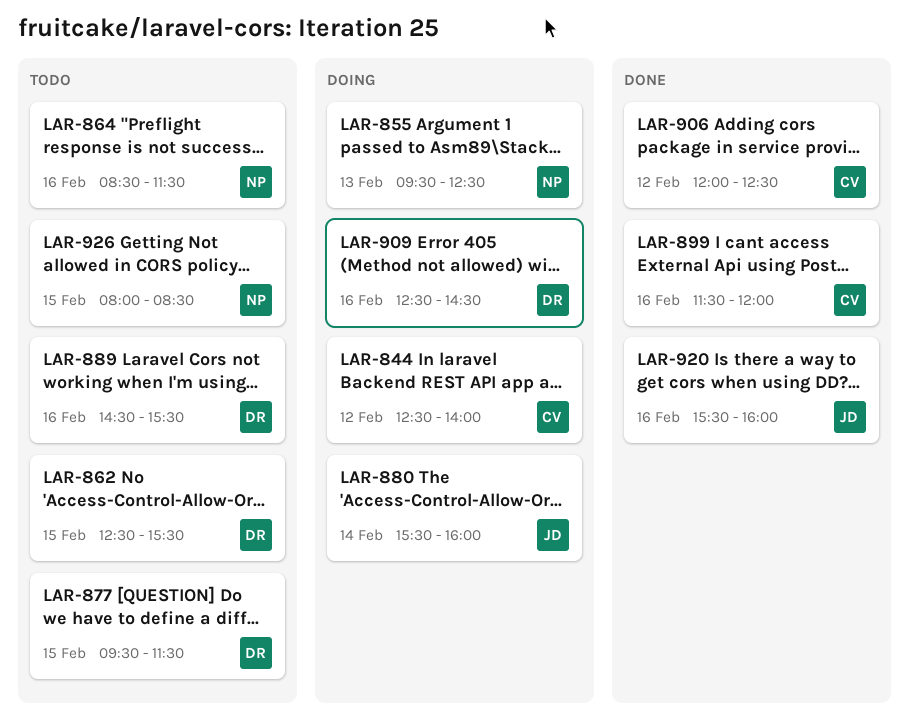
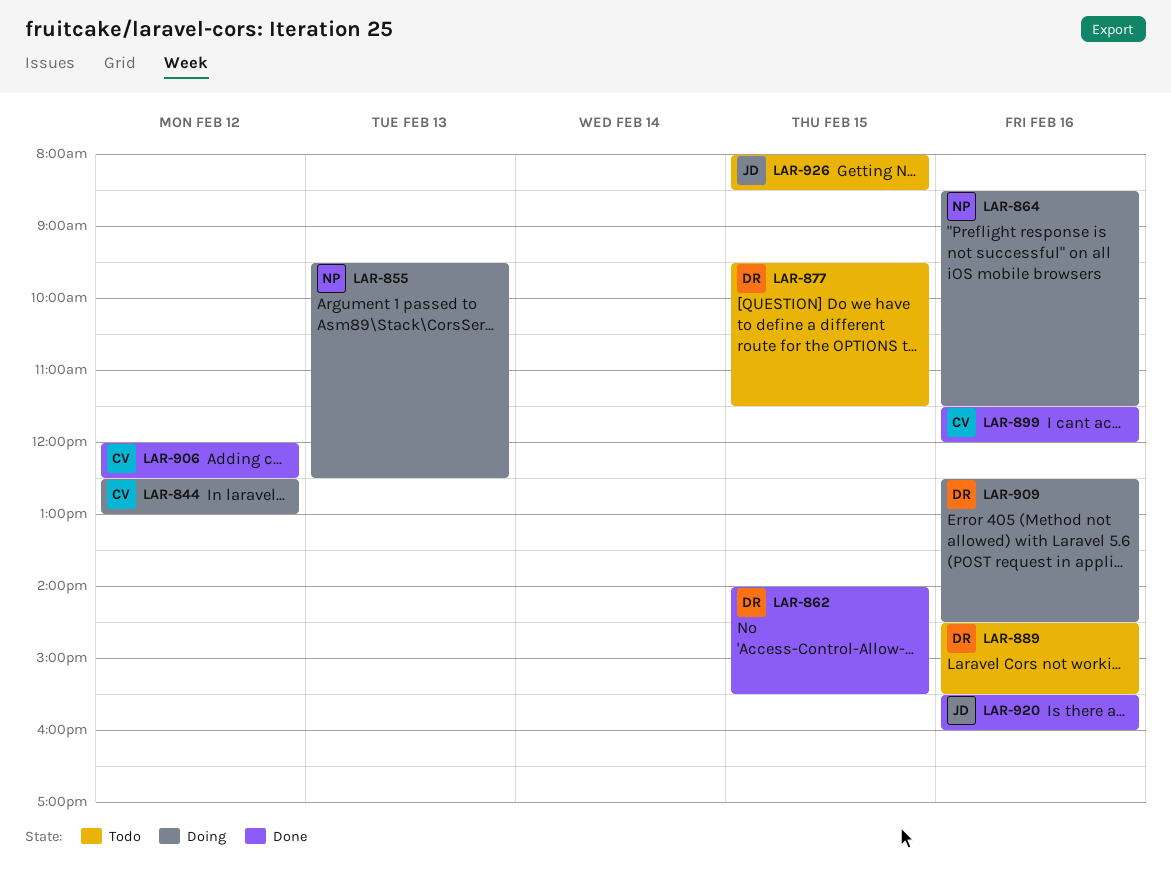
LAR-844, ends: 14:00 -> 13:00
LAR-862, status: Todo -> Done
LAR-862, begins: 12:30 -> 14:00
LAR-864, status: Todo -> Doing
LAR-880: present -> none
LAR-926, owner: NP -> JD

